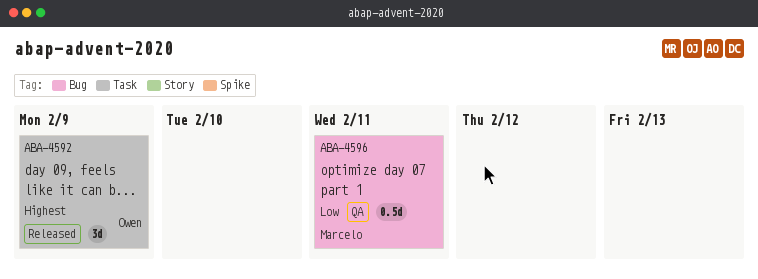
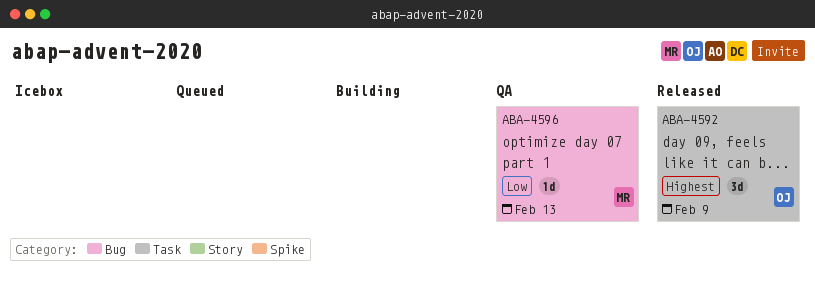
ABA-4596, estimate: 0.5d -> 1d
ABA-4596, due: Feb 11 -> Feb 13

